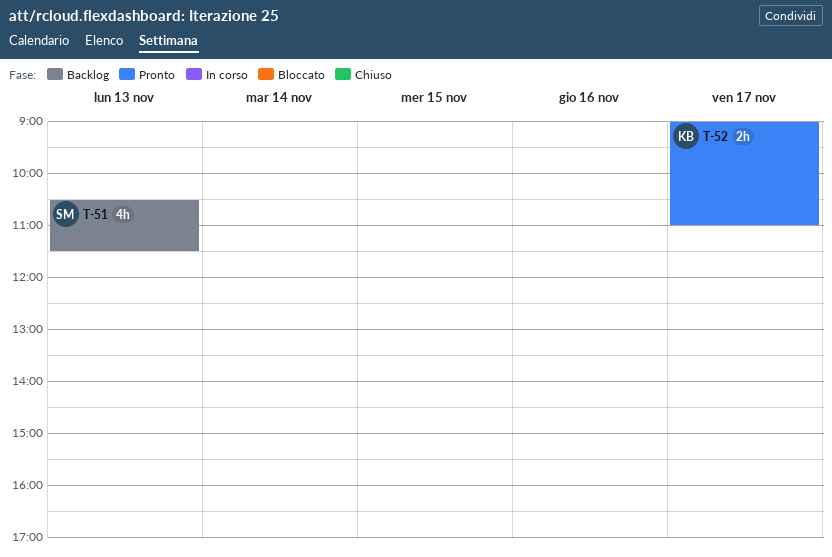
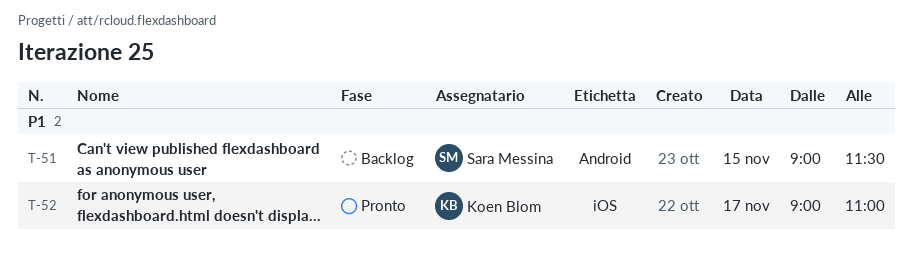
T-51, day: Nov 13 -> Nov 15
T-51, begins: 10:30 -> 09:00

